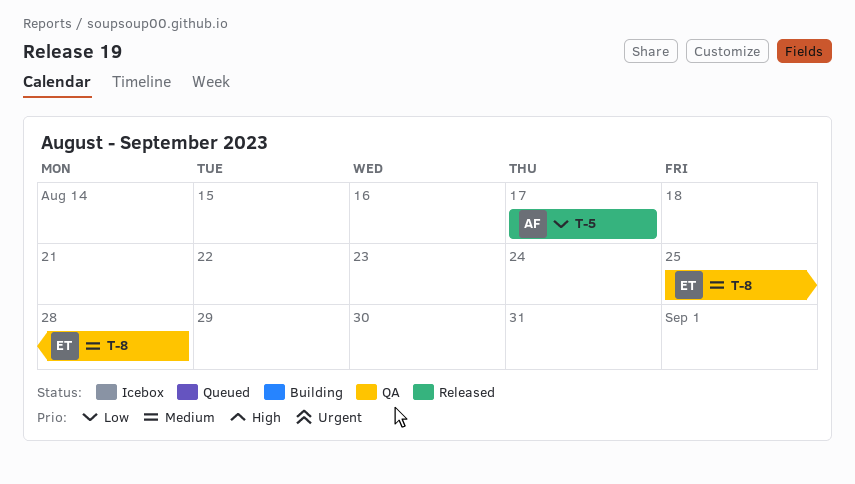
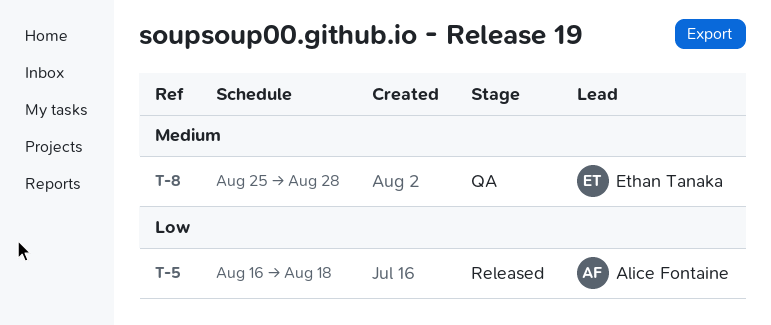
T-5, start: Aug 17 -> Aug 16
T-5, due: Aug 17 -> Aug 18

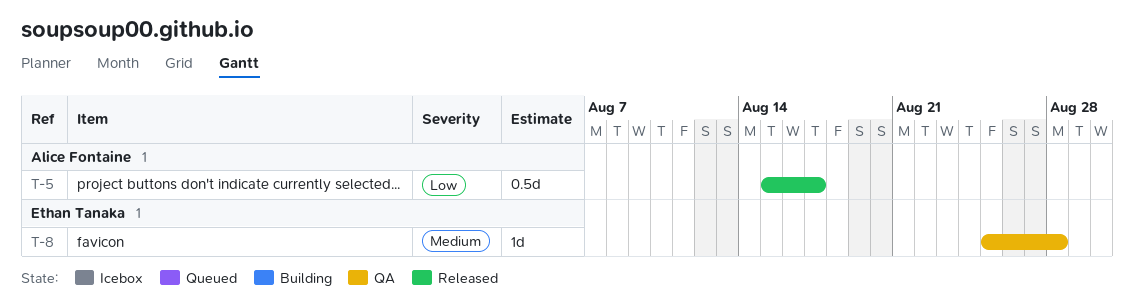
T-5, start: Aug 16 -> Aug 15
T-5, due: Aug 18 -> Aug 17

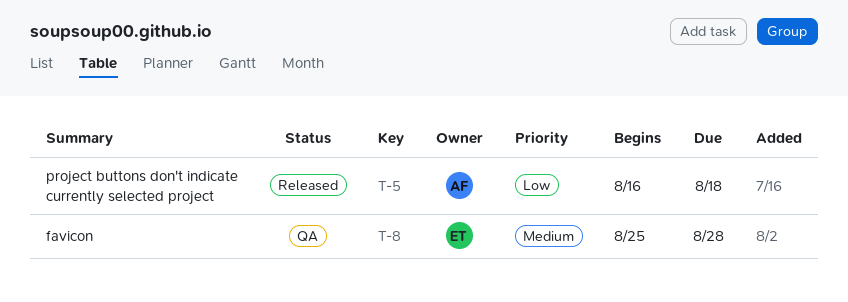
T-5, start: Aug 15 -> Aug 16
T-5, due: Aug 17 -> Aug 18

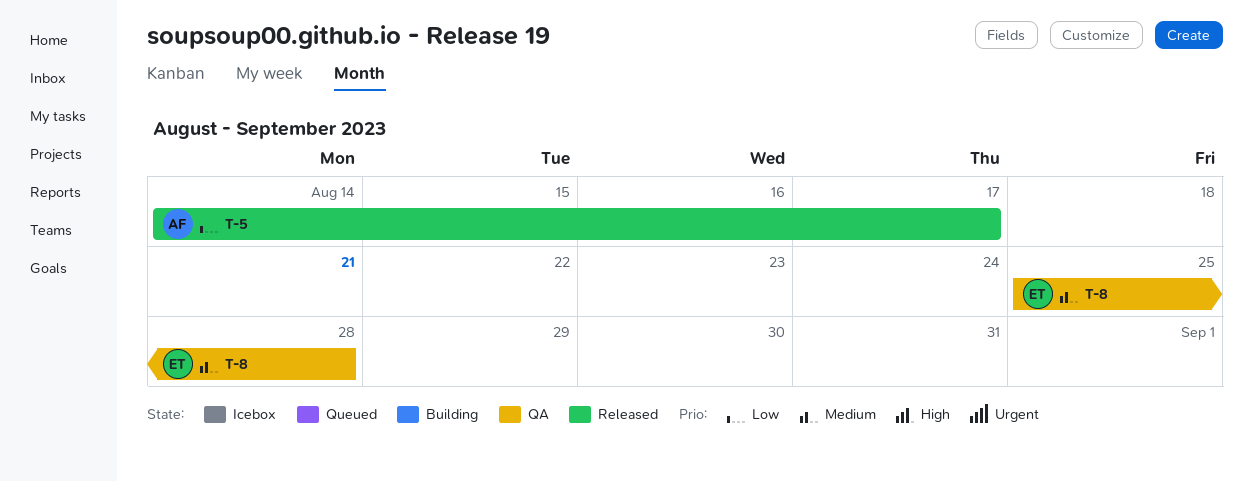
T-5, start: Aug 16 -> Aug 14
T-5, due: Aug 18 -> Aug 17

